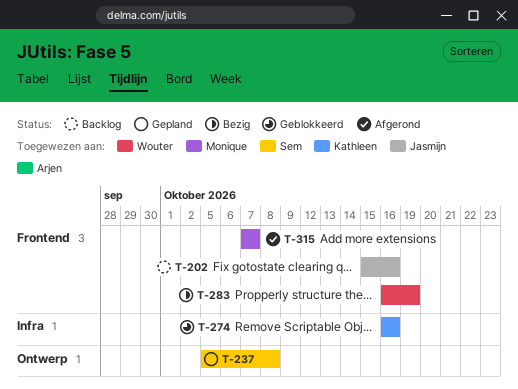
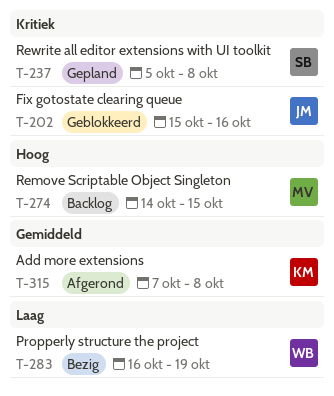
T-202, status: Backlog -> Geblokkeerd
T-274, status: Geblokkeerd -> Backlog
T-274, owner: Kathleen -> Monique
T-274, start: Oct 16 -> Oct 14
T-274, due: Oct 16 -> Oct 15
T-315, owner: Monique -> Kathleen
T-315, due: Oct 7 -> Oct 8

